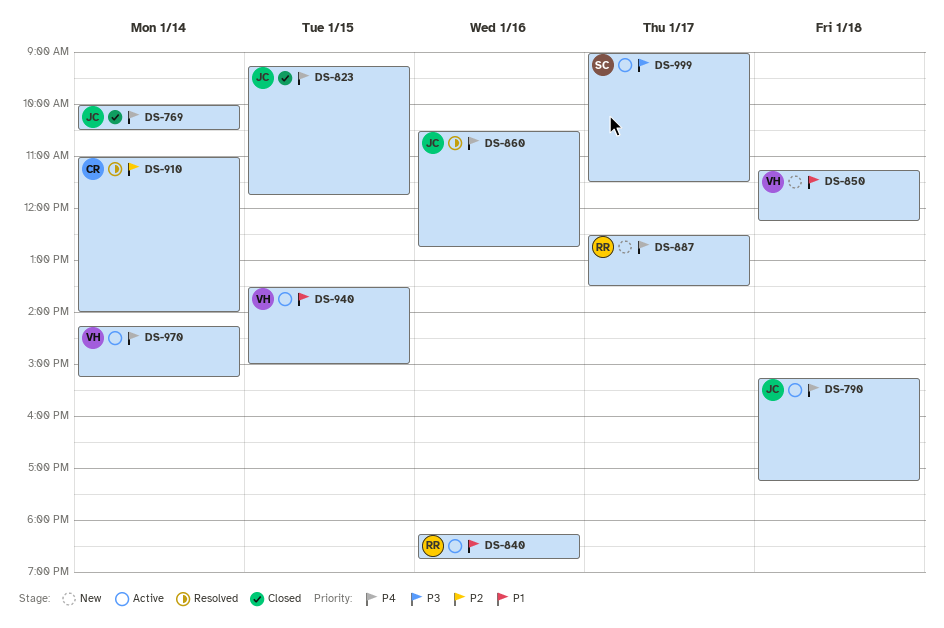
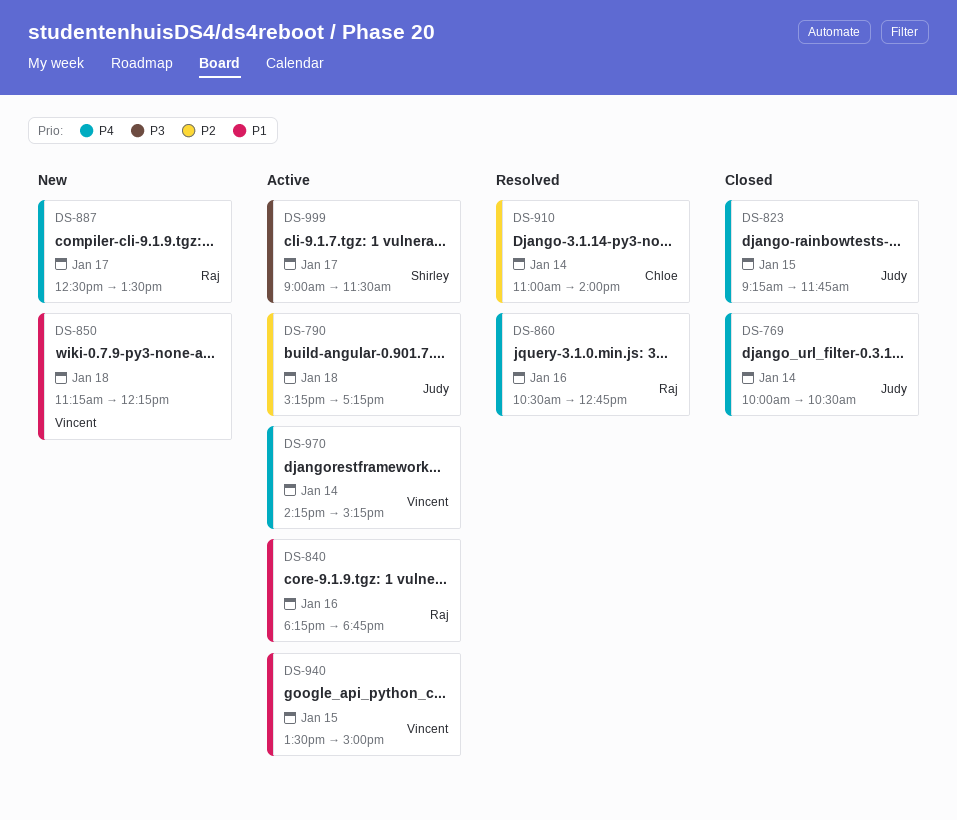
DS-790, priority: P4 -> P2
DS-860, owner: Judy -> Raj

